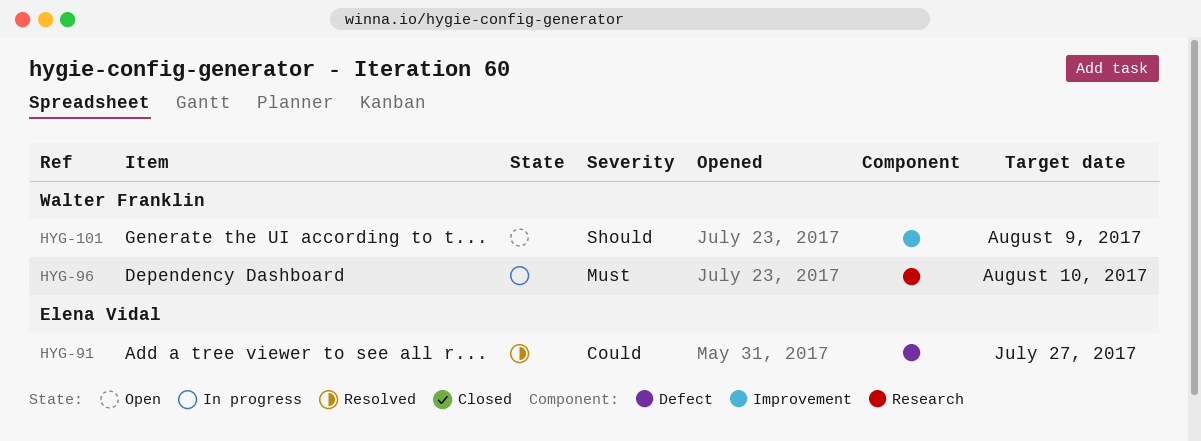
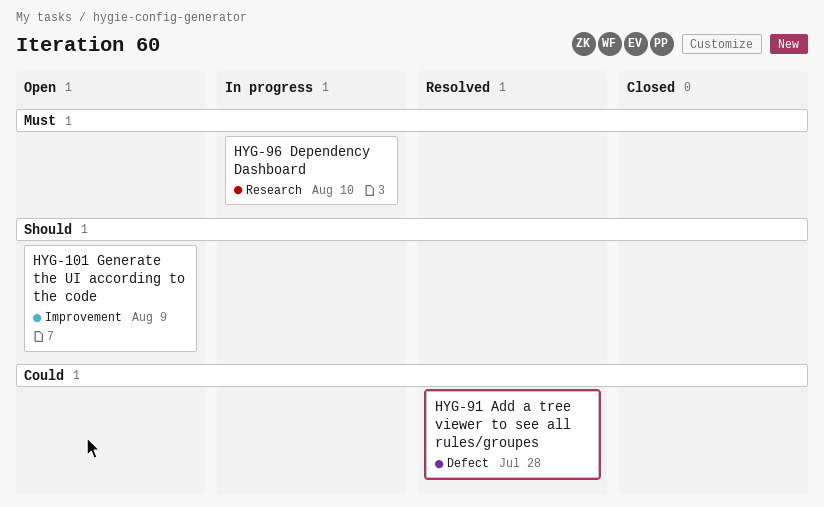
HYG-91, due: Jul 27 -> Jul 28

